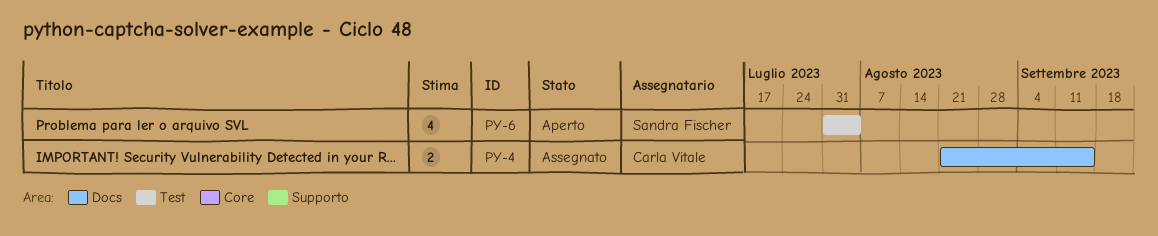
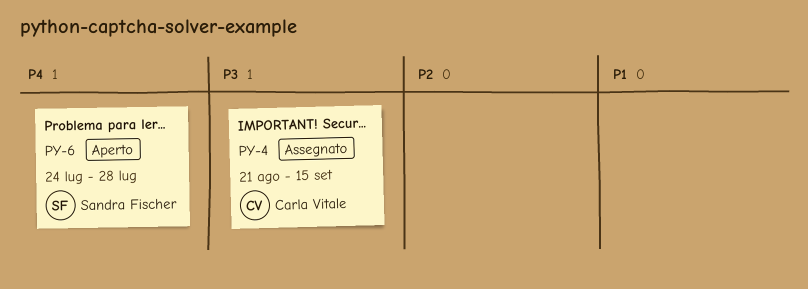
PY-6, start: Jul 31 -> Jul 24
PY-6, due: Aug 4 -> Jul 28

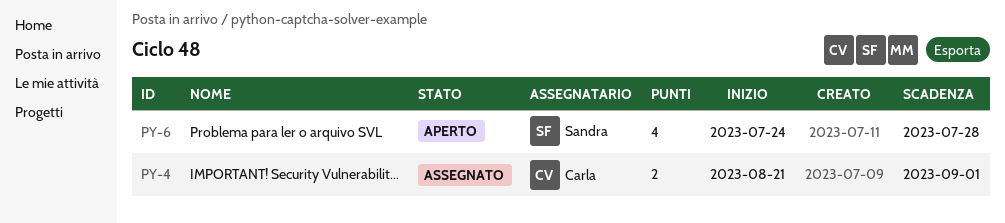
PY-4, due: Sep 15 -> Sep 1

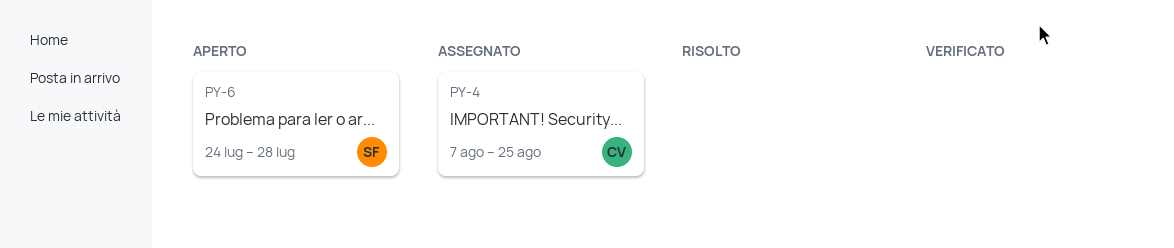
PY-4, start: Aug 21 -> Aug 7
PY-4, due: Sep 1 -> Aug 25

